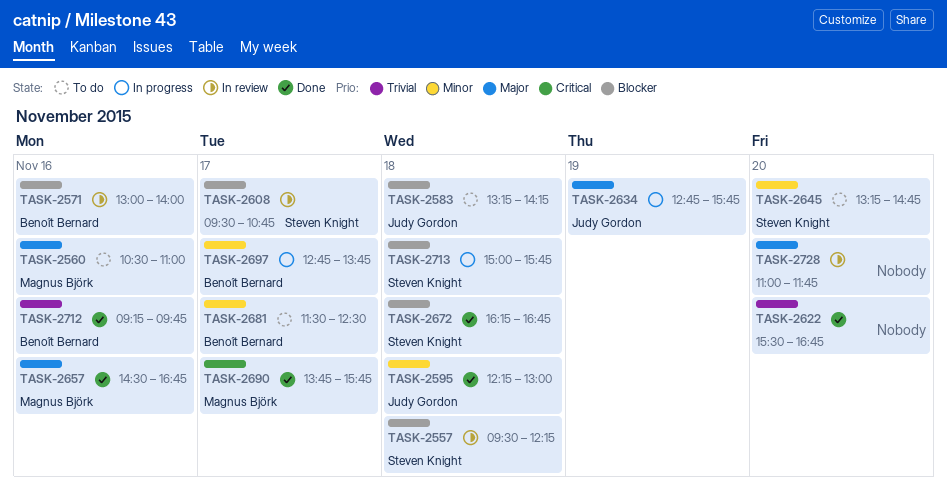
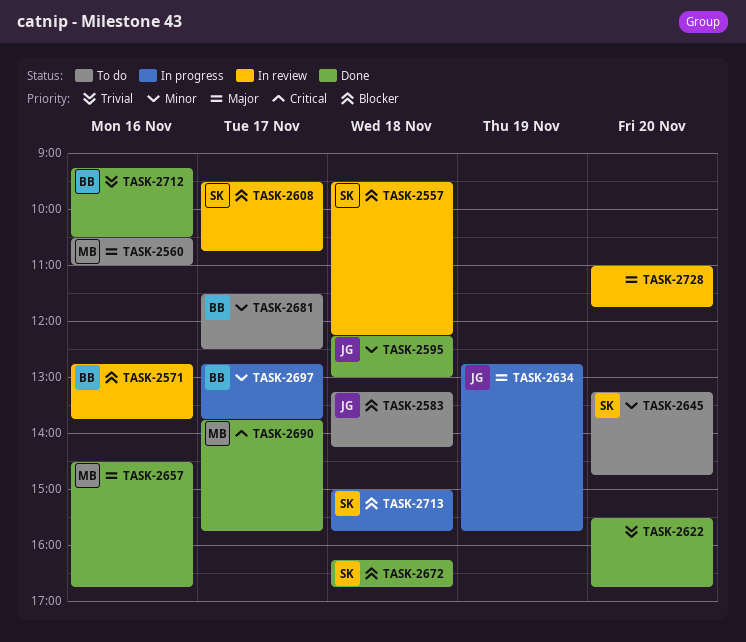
TASK-2571, begins: 13:00 -> 12:45
TASK-2571, ends: 14:00 -> 13:45
TASK-2712, ends: 09:45 -> 10:30

